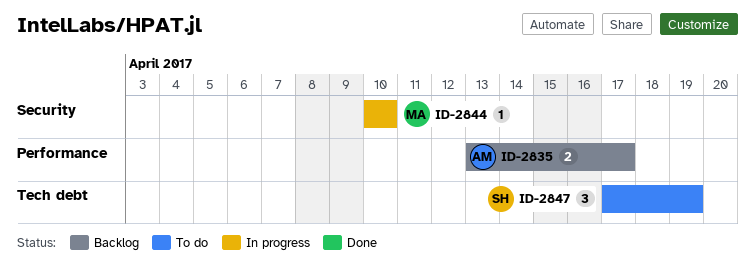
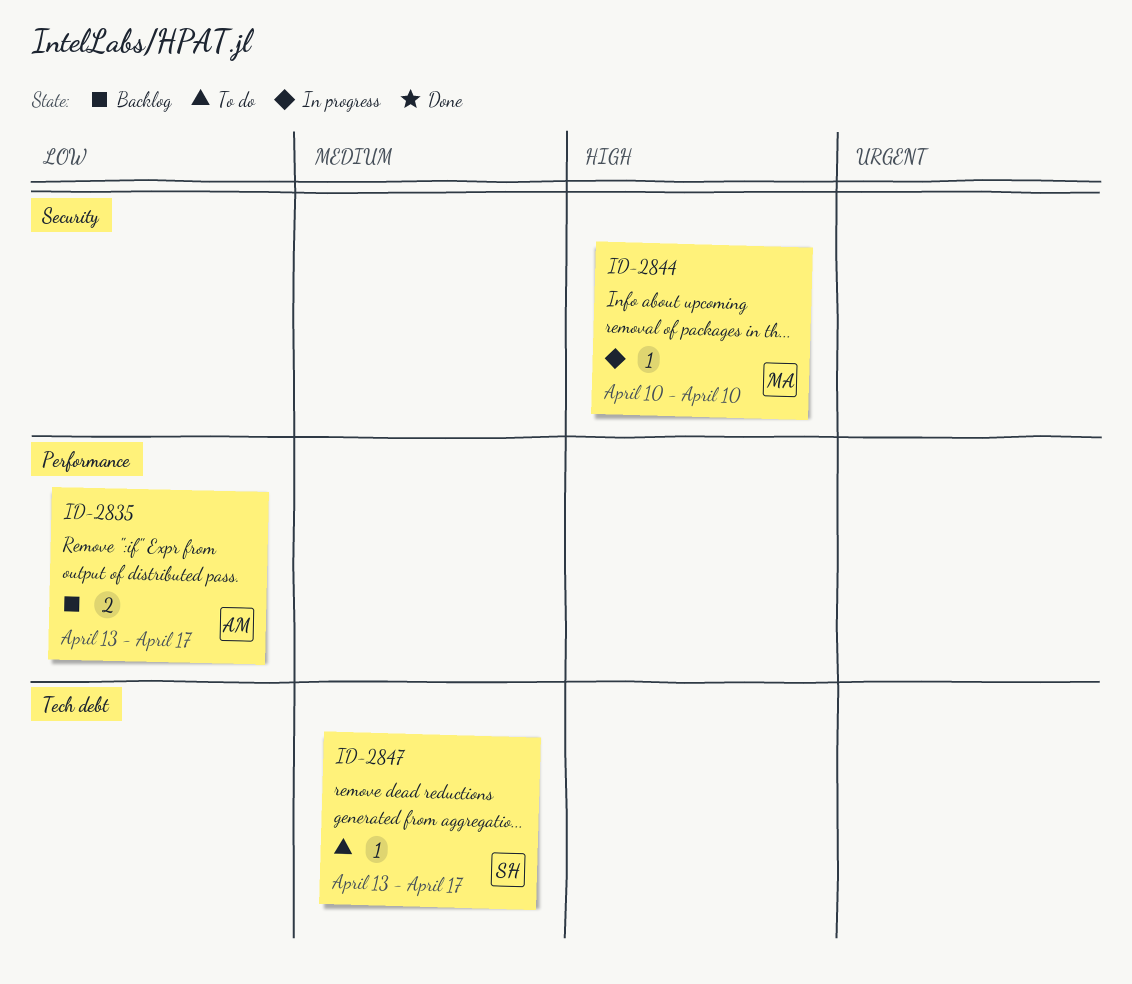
ID-2847, estimate: 3 -> 1
ID-2847, start: Apr 17 -> Apr 13
ID-2847, due: Apr 19 -> Apr 17

